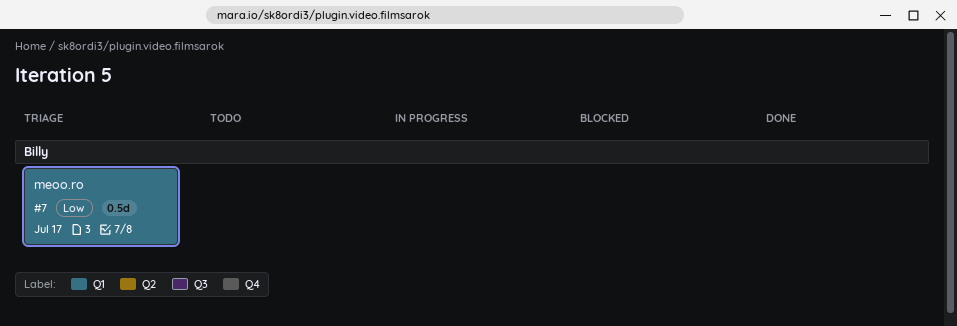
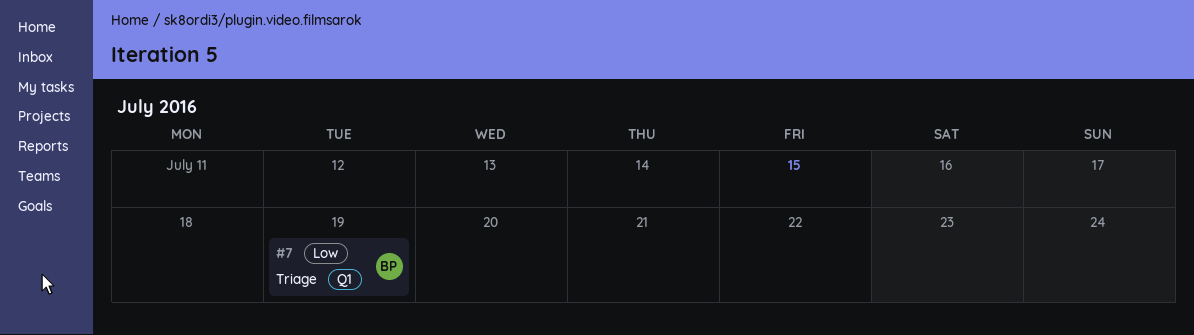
#7, due: Jul 17 -> Jul 19

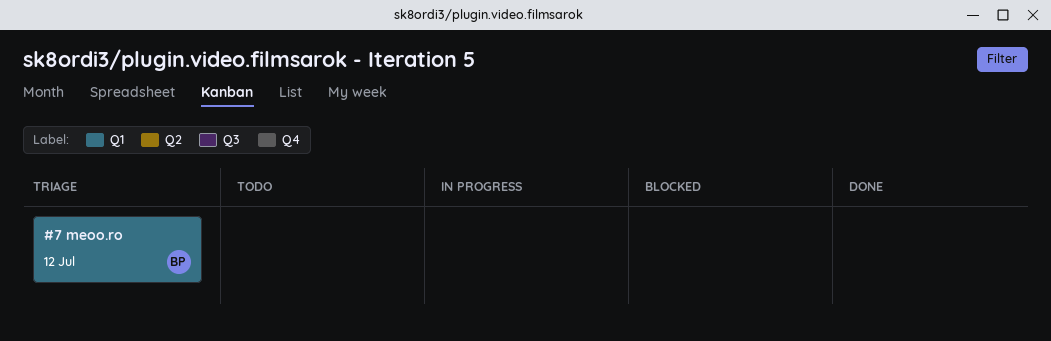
#7, due: Jul 19 -> Jul 12

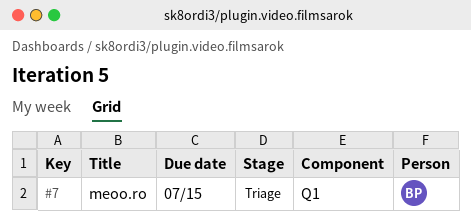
#7, due: Jul 12 -> Jul 15

